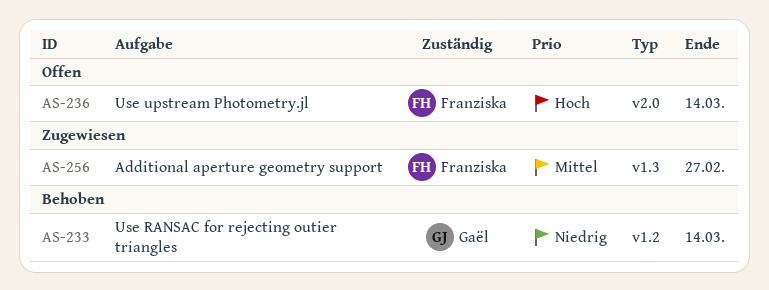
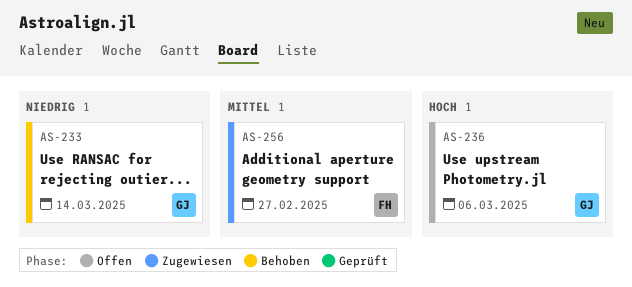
AS-236, owner: Franziska -> Gaël
AS-236, due: Mar 14 -> Mar 6

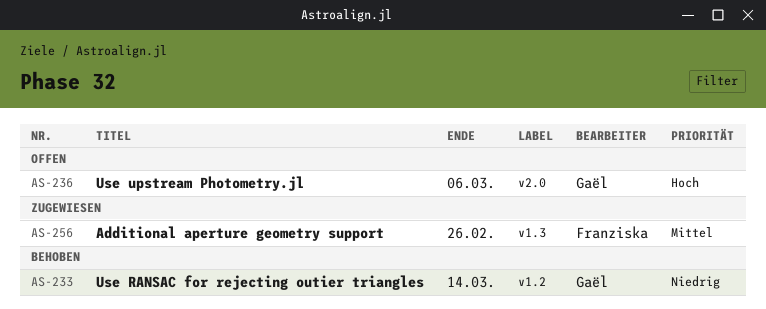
AS-256, due: Feb 27 -> Feb 26

